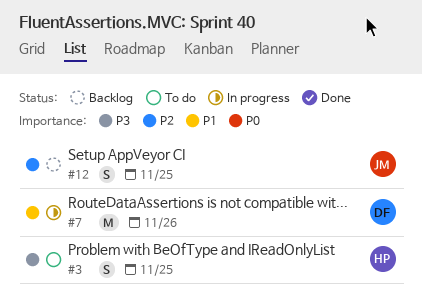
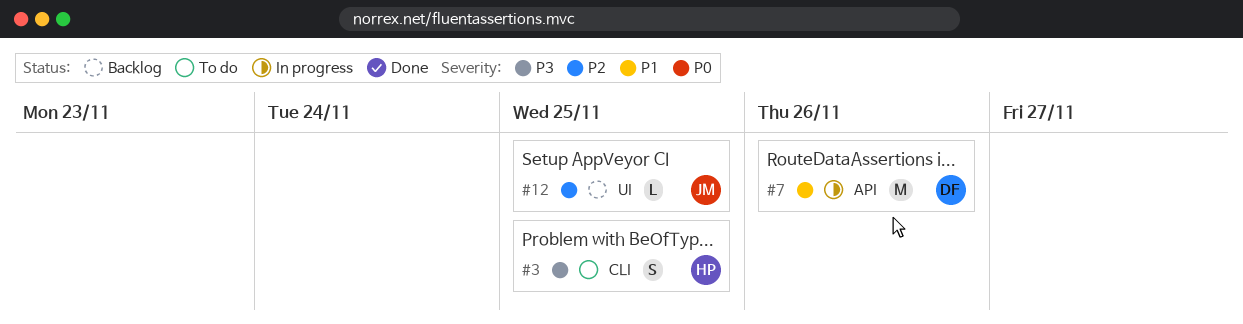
#12, estimate: S -> L

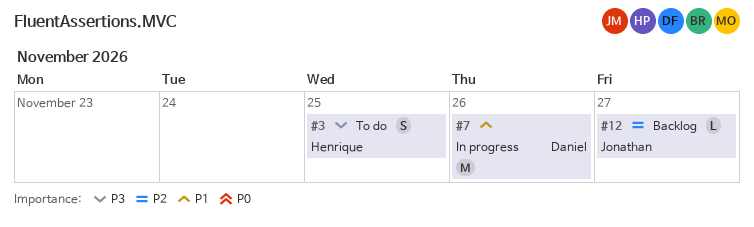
#12, due: Nov 25 -> Nov 27

